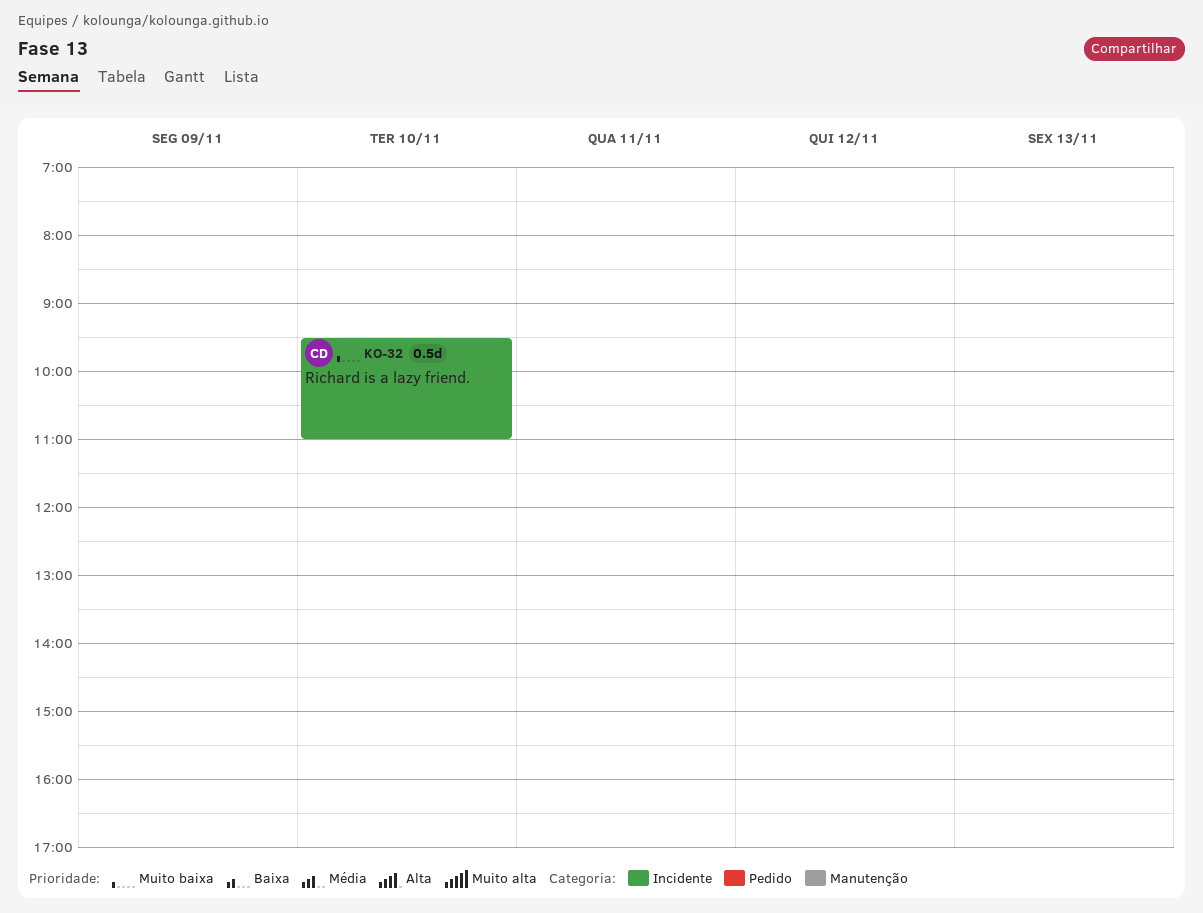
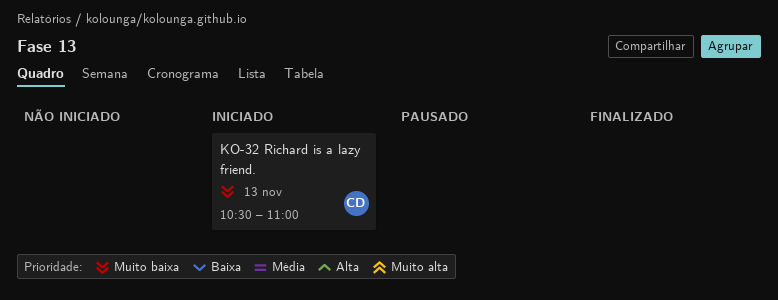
KO-32, day: Nov 10 -> Nov 13
KO-32, begins: 09:30 -> 10:30

